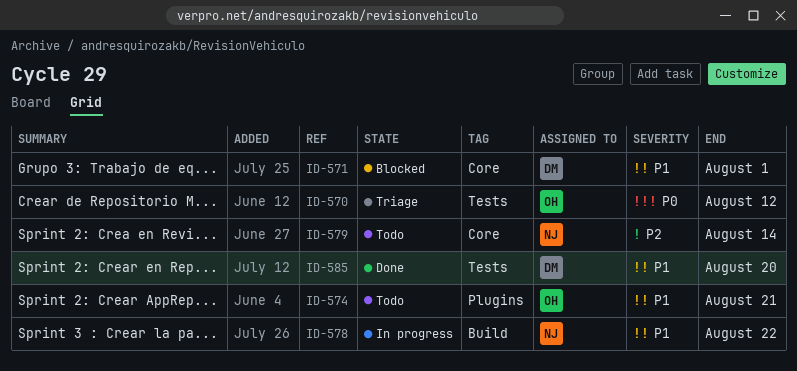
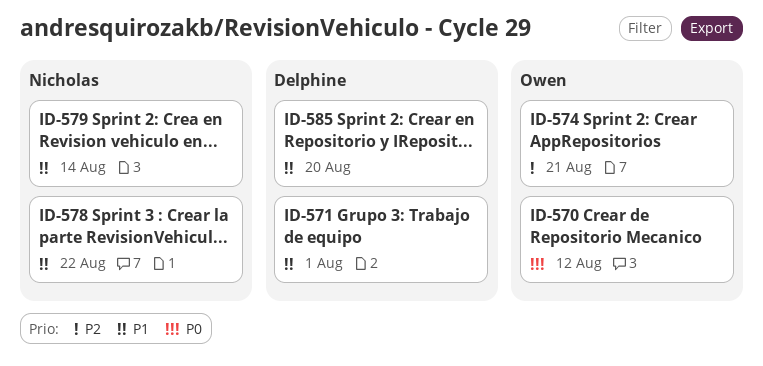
ID-574, priority: P1 -> P2
ID-579, priority: P2 -> P1

